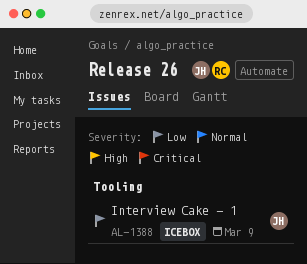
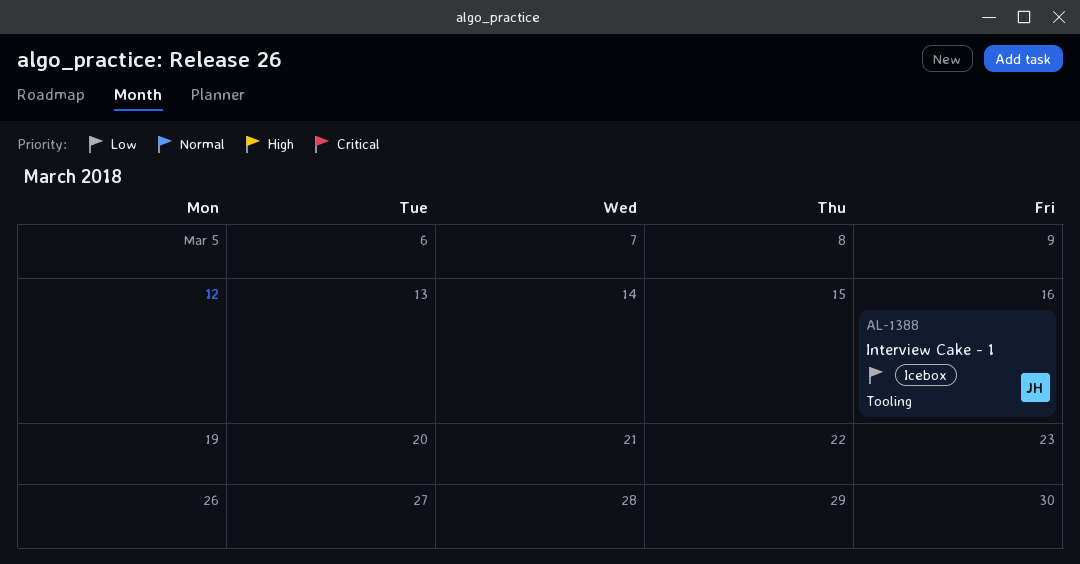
AL-1388, due: Mar 9 -> Mar 16

